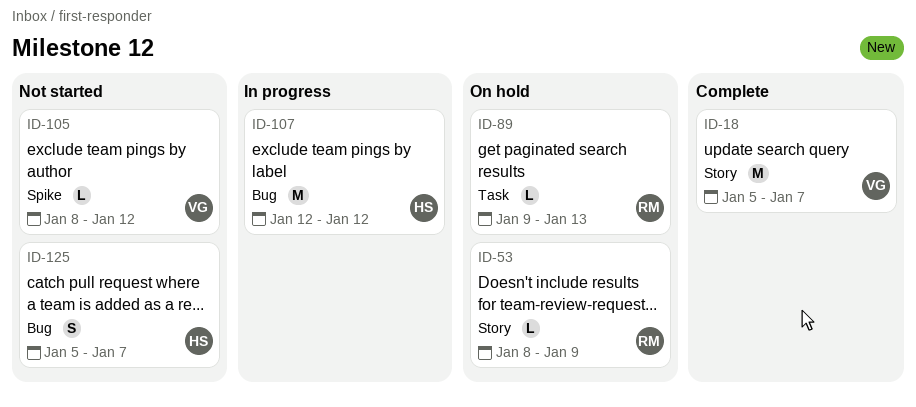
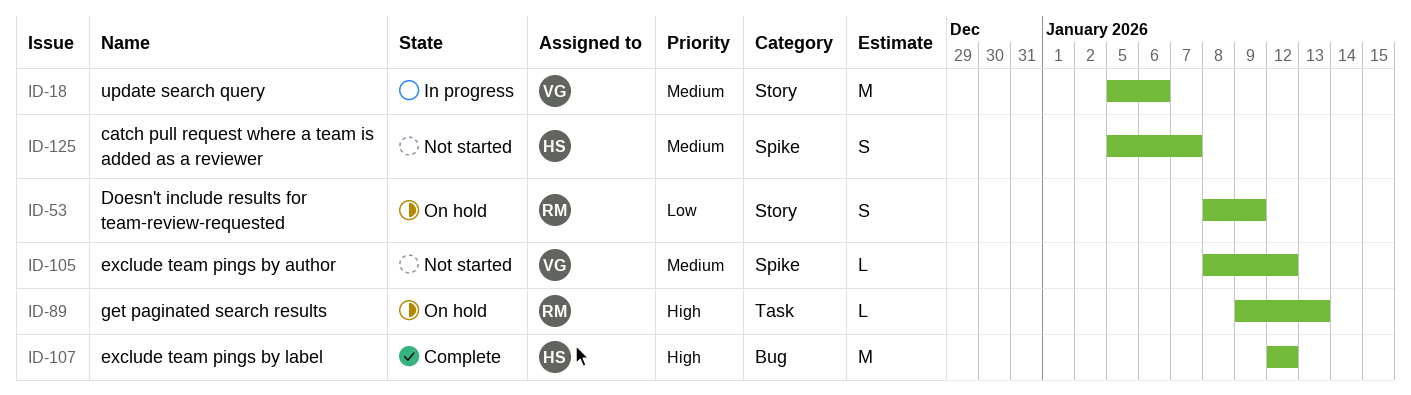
ID-18, status: Complete -> In progress
ID-18, due: Jan 7 -> Jan 6
ID-53, estimate: L -> S
ID-107, status: In progress -> Complete
ID-125, label: Bug -> Spike

